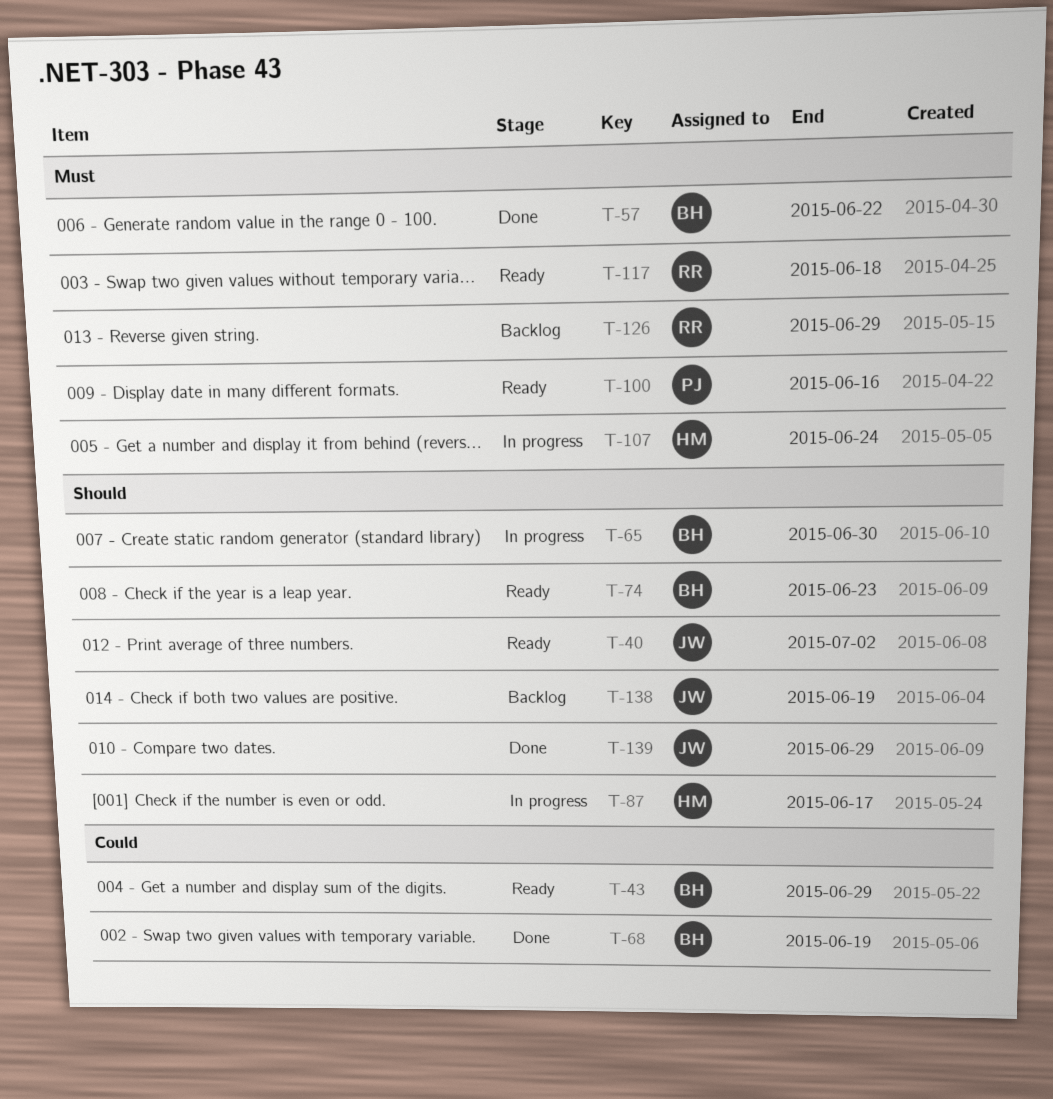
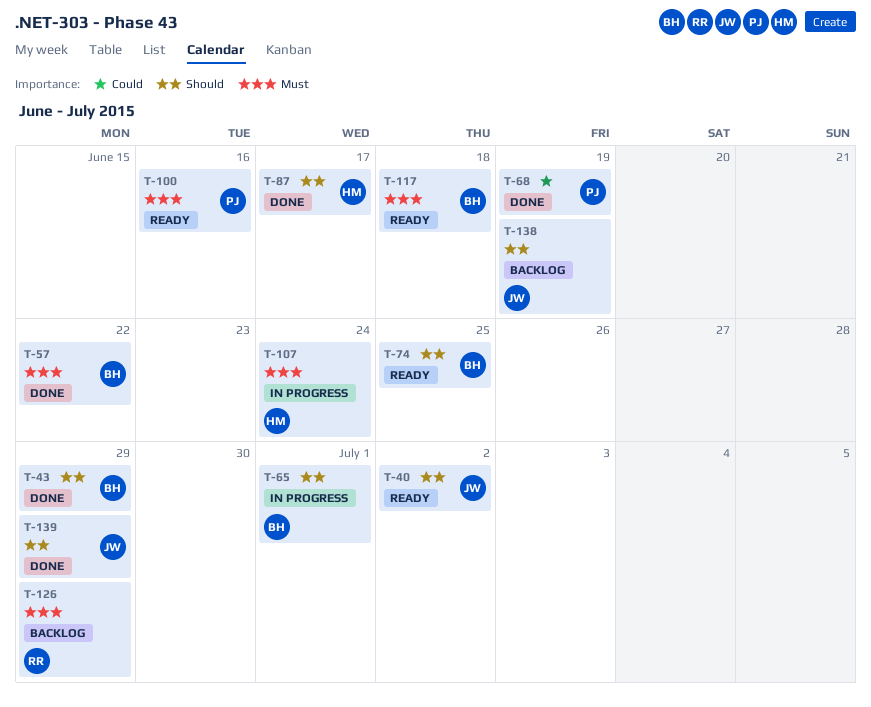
T-43, status: Ready -> Done
T-43, priority: Could -> Should
T-65, due: Jun 30 -> Jul 1
T-68, owner: BH -> PJ
T-74, due: Jun 23 -> Jun 25
T-87, status: In progress -> Done
T-117, owner: RR -> BH

